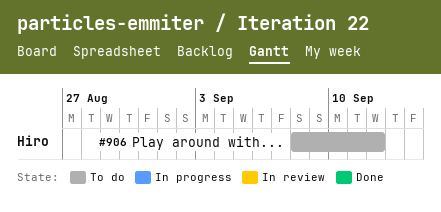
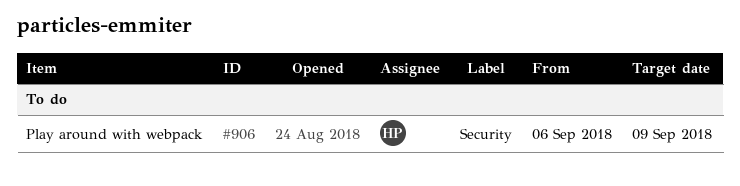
#906, start: Sep 8 -> Sep 6
#906, due: Sep 12 -> Sep 9

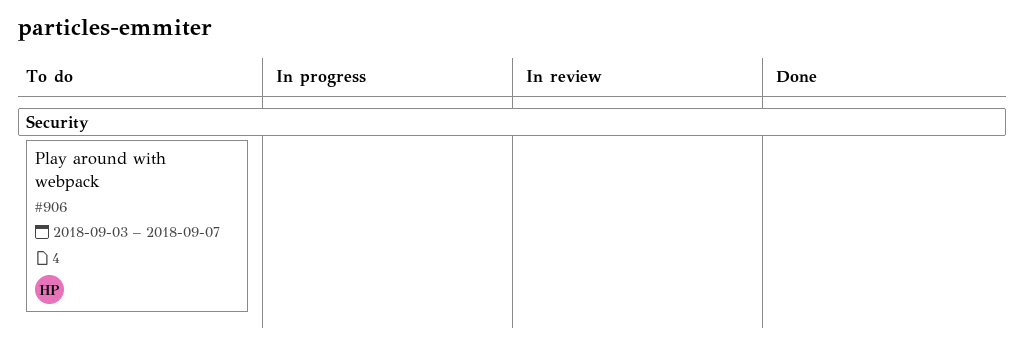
#906, start: Sep 6 -> Sep 3
#906, due: Sep 9 -> Sep 7

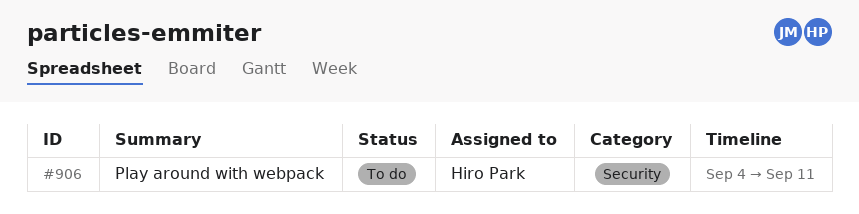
#906, start: Sep 3 -> Sep 4
#906, due: Sep 7 -> Sep 11

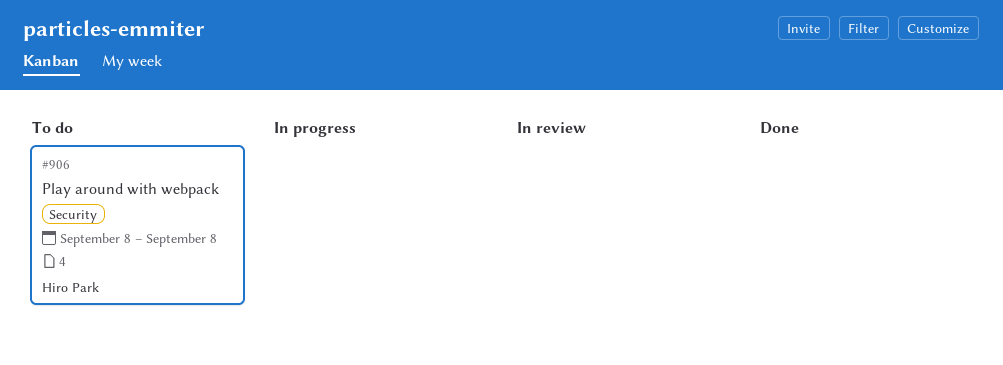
#906, start: Sep 4 -> Sep 8
#906, due: Sep 11 -> Sep 8

